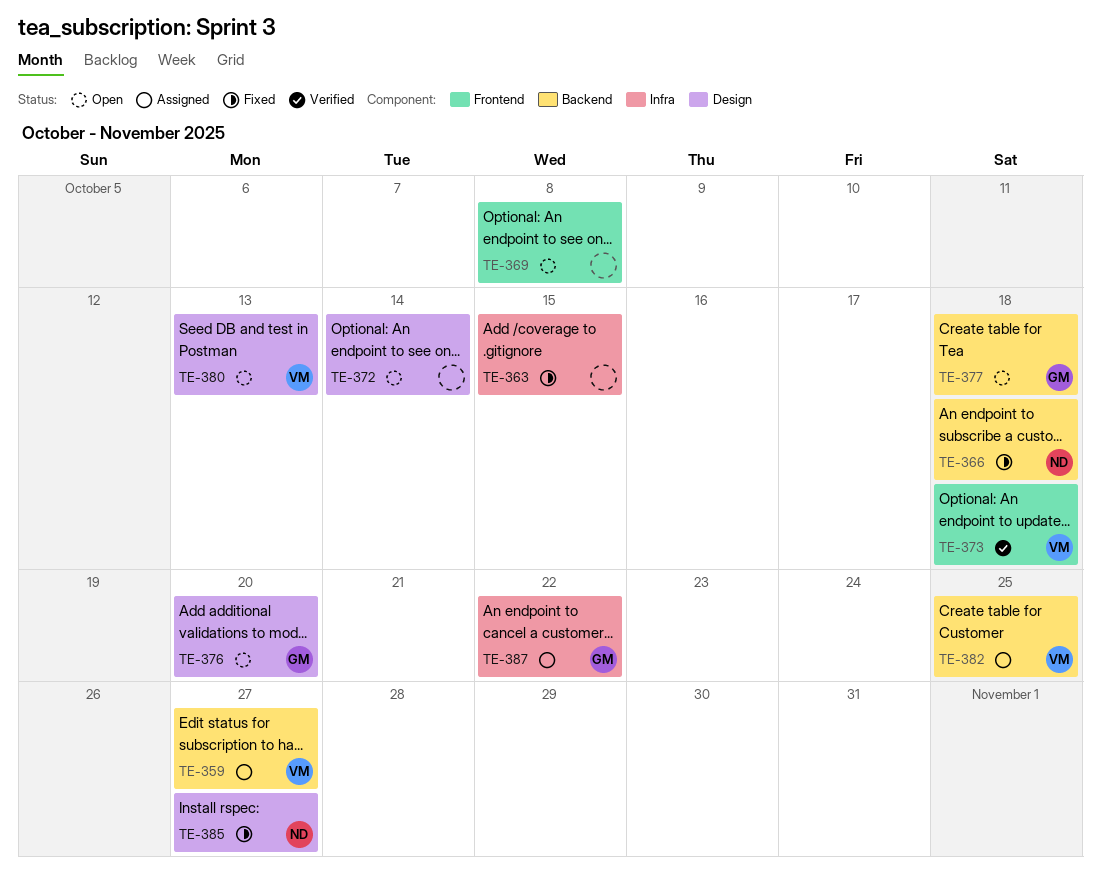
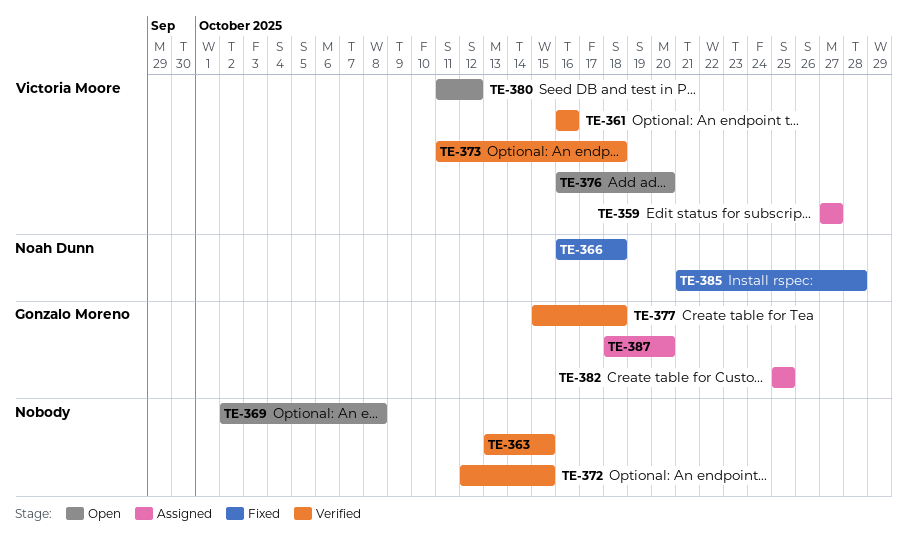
TE-361: none -> present
TE-363, status: Fixed -> Verified
TE-372, status: Open -> Verified
TE-372, due: Oct 14 -> Oct 15
TE-376, owner: Gonzalo Moreno -> Victoria Moore
TE-377, status: Open -> Verified
TE-380, due: Oct 13 -> Oct 12
TE-382, owner: Victoria Moore -> Gonzalo Moreno
TE-385, due: Oct 27 -> Oct 28
TE-387, due: Oct 22 -> Oct 20

